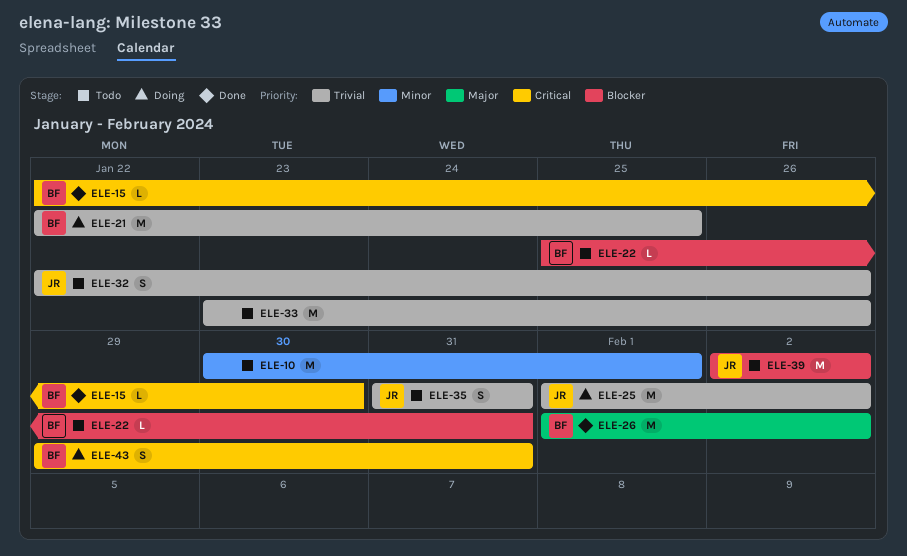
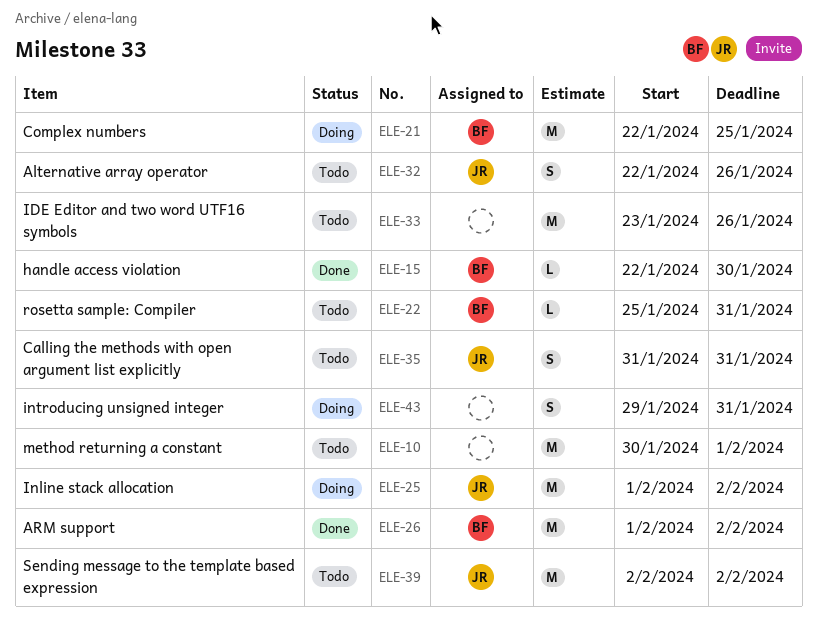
ELE-43, owner: BF -> none

